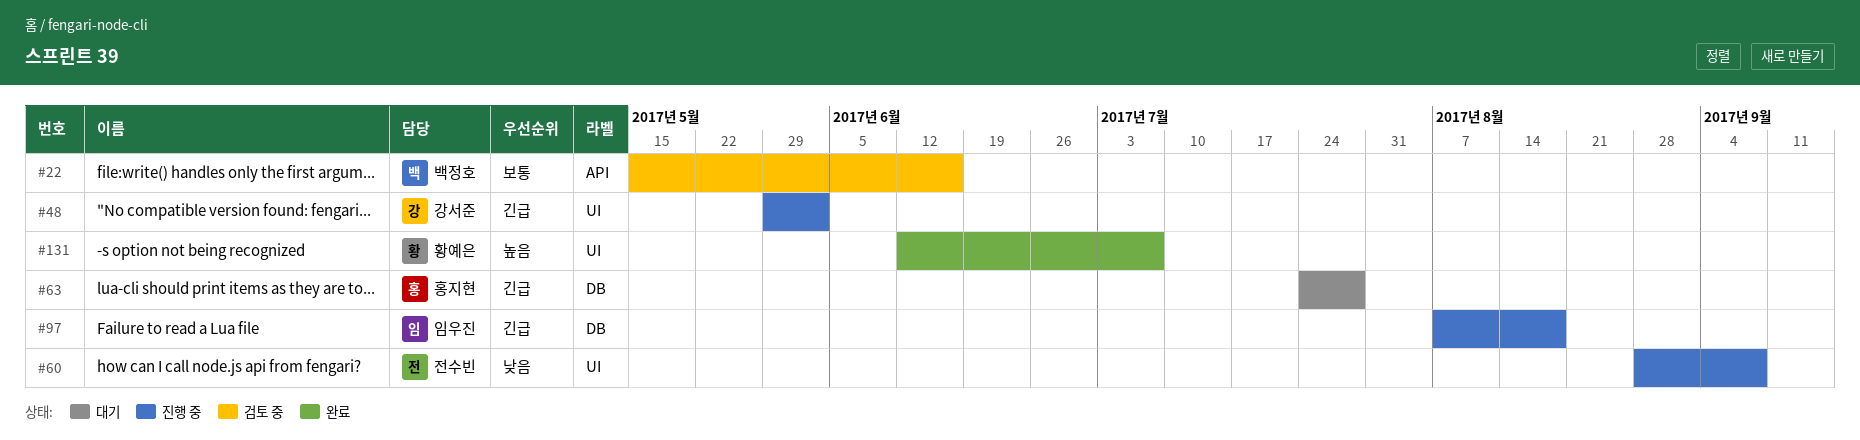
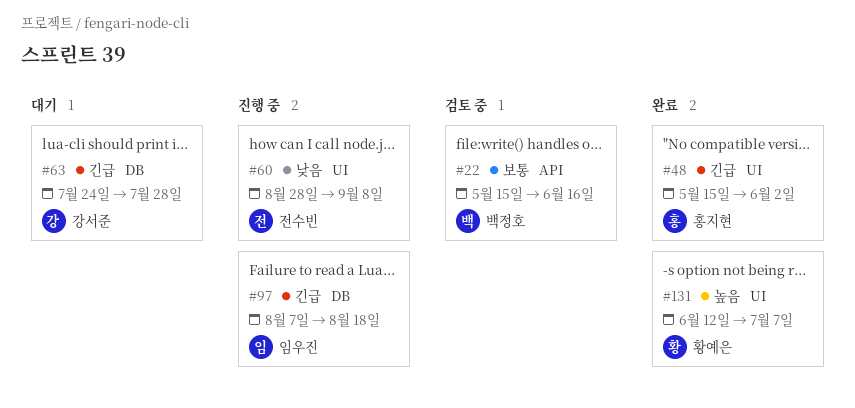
#48, status: 진행 중 -> 완료
#48, owner: 강서준 -> 홍지현
#48, start: May 29 -> May 15
#63, owner: 홍지현 -> 강서준

